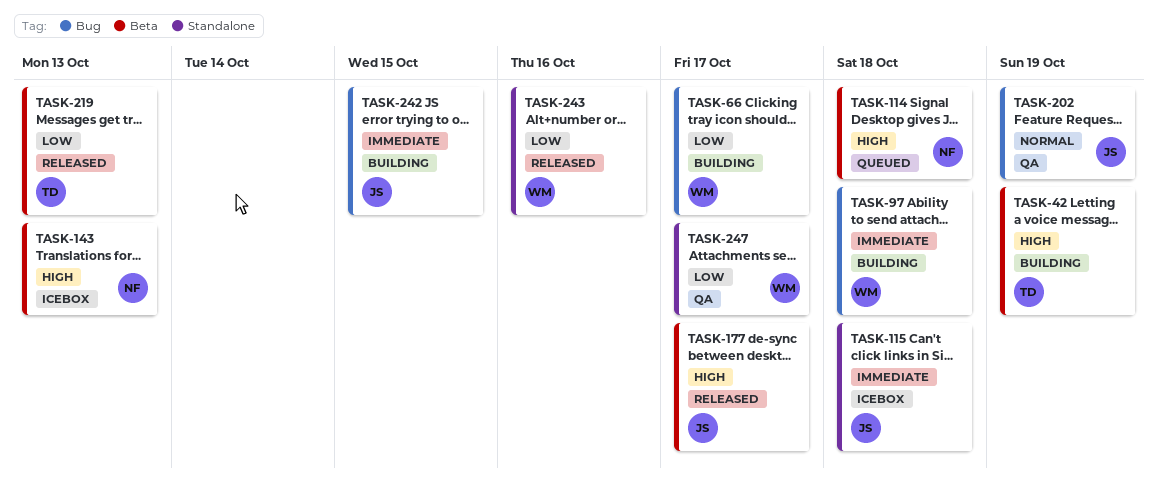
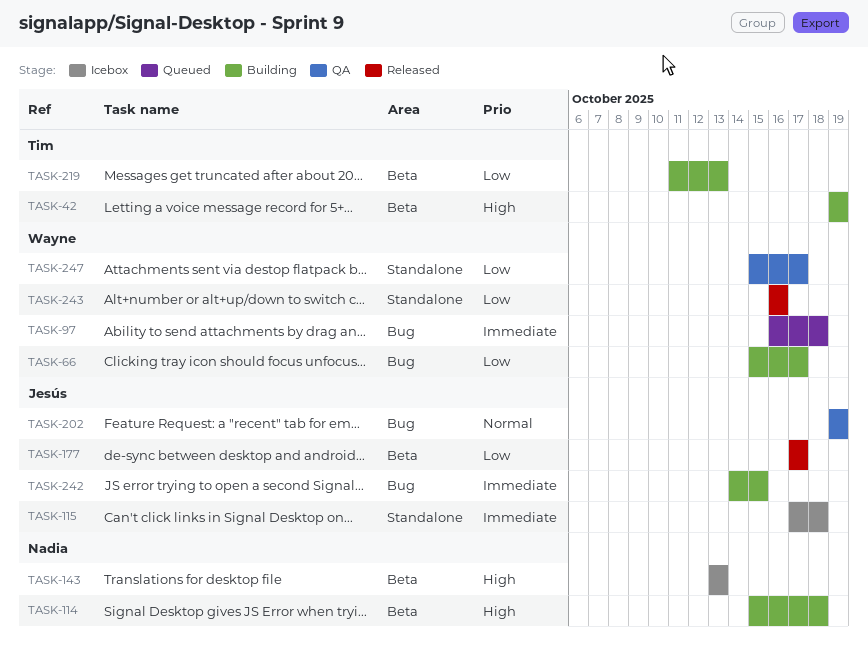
TASK-97, status: Building -> Queued
TASK-114, status: Queued -> Building
TASK-177, priority: High -> Low
TASK-219, status: Released -> Building

